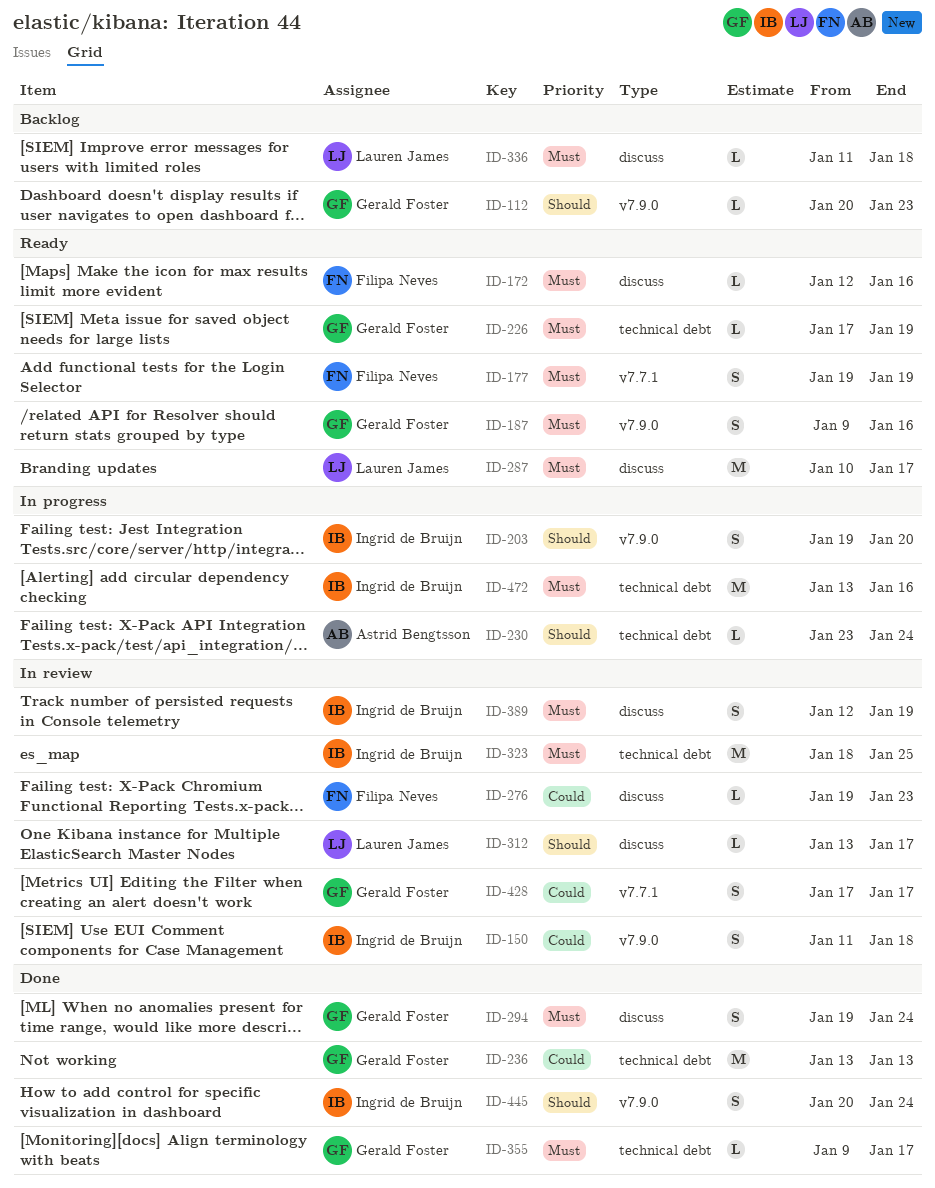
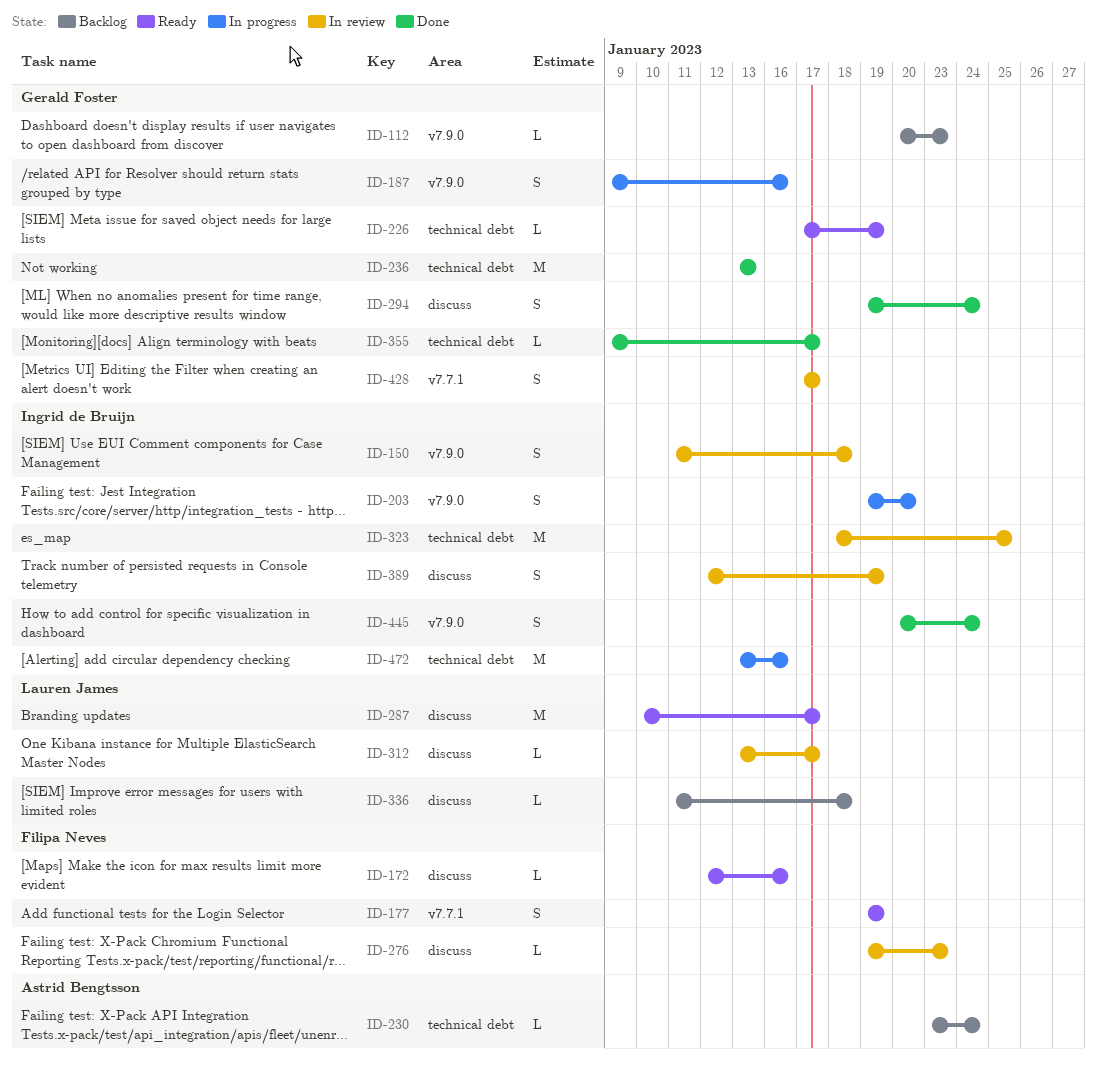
ID-187, status: Ready -> In progress
ID-230, status: In progress -> Backlog

